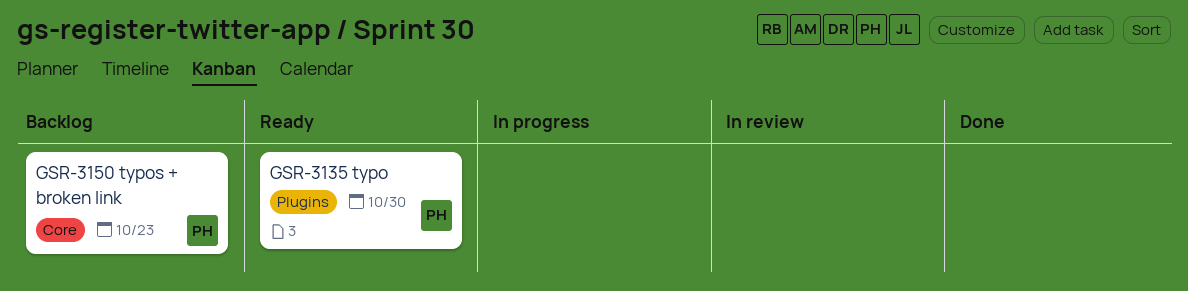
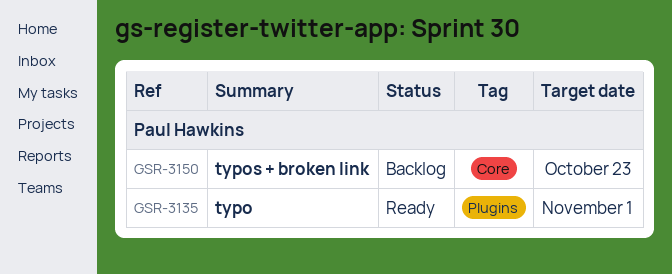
GSR-3135, due: Oct 30 -> Nov 1

